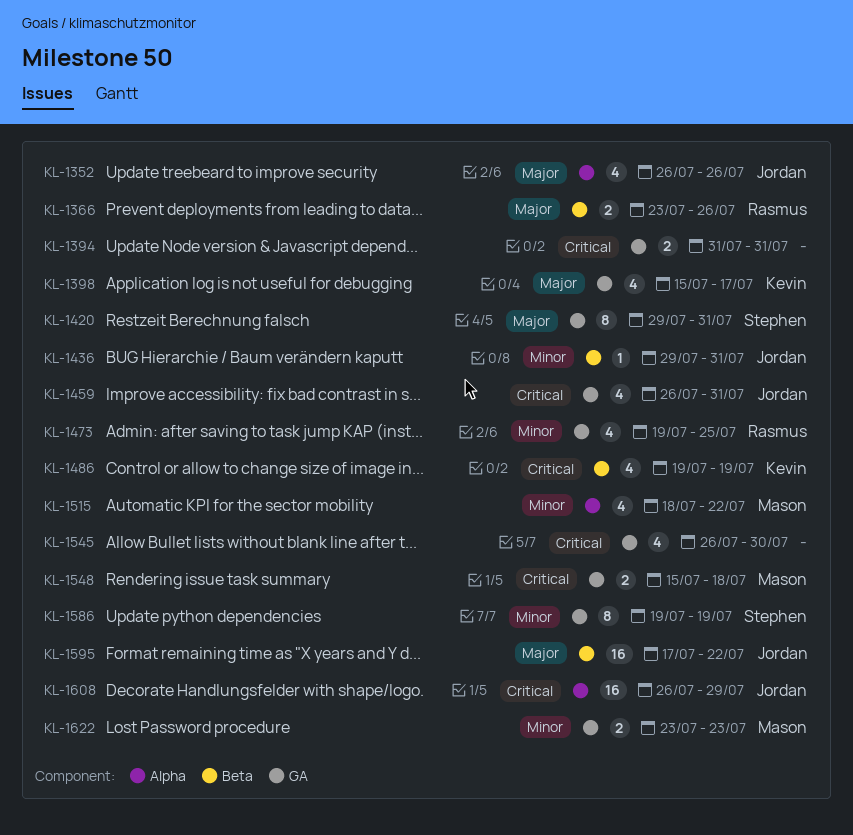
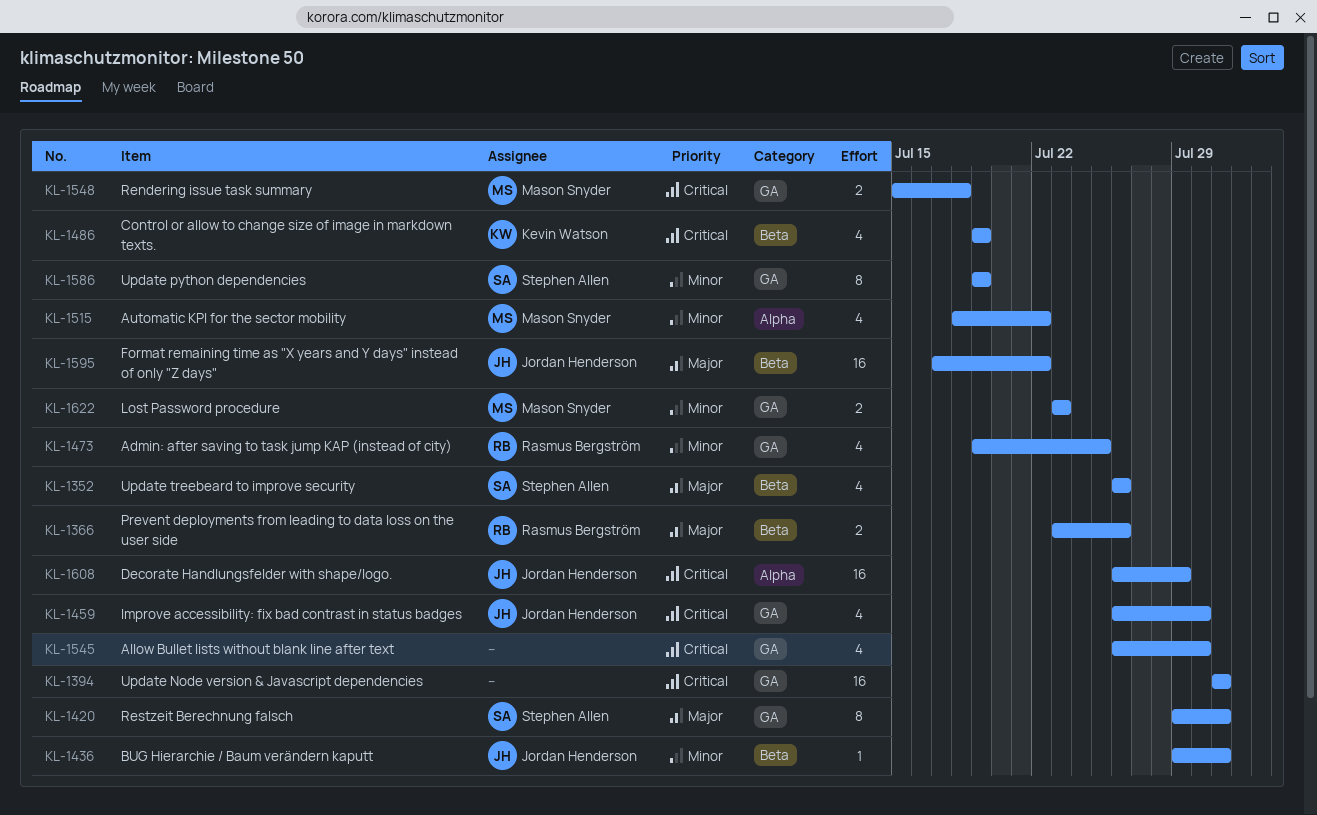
KL-1352, owner: Jordan Henderson -> Stephen Allen
KL-1352, label: Alpha -> Beta
KL-1394, estimate: 2 -> 16
KL-1398: present -> none
KL-1459, due: Jul 31 -> Jul 30

